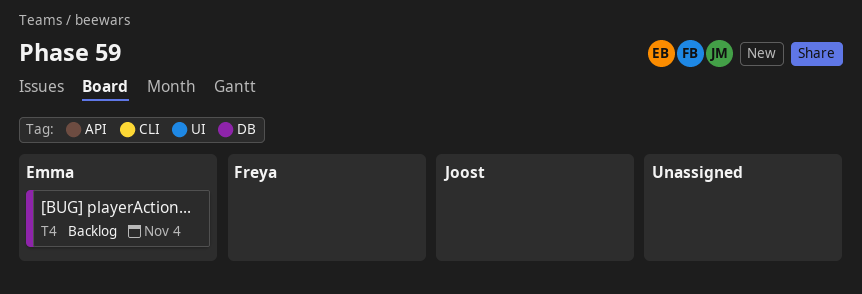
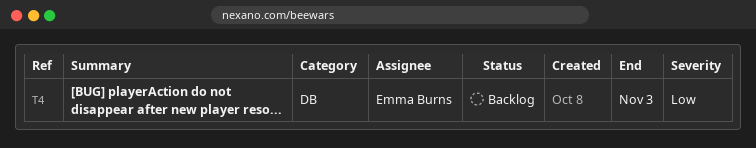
T4, due: Nov 4 -> Nov 3

